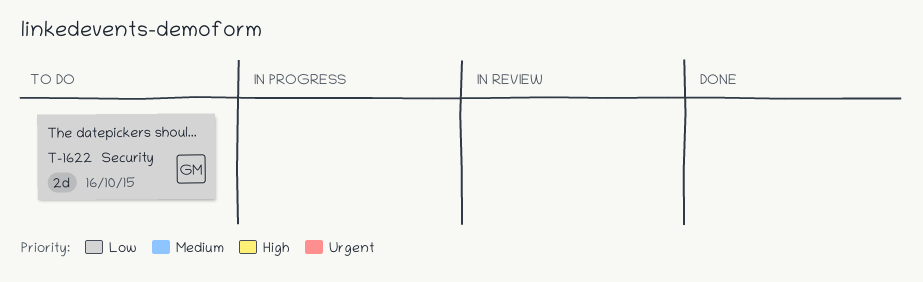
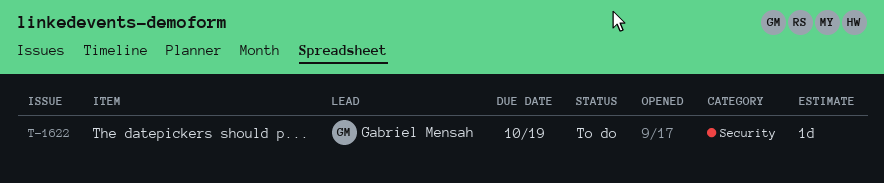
T-1622, estimate: 2d -> 1d
T-1622, due: Oct 16 -> Oct 19

